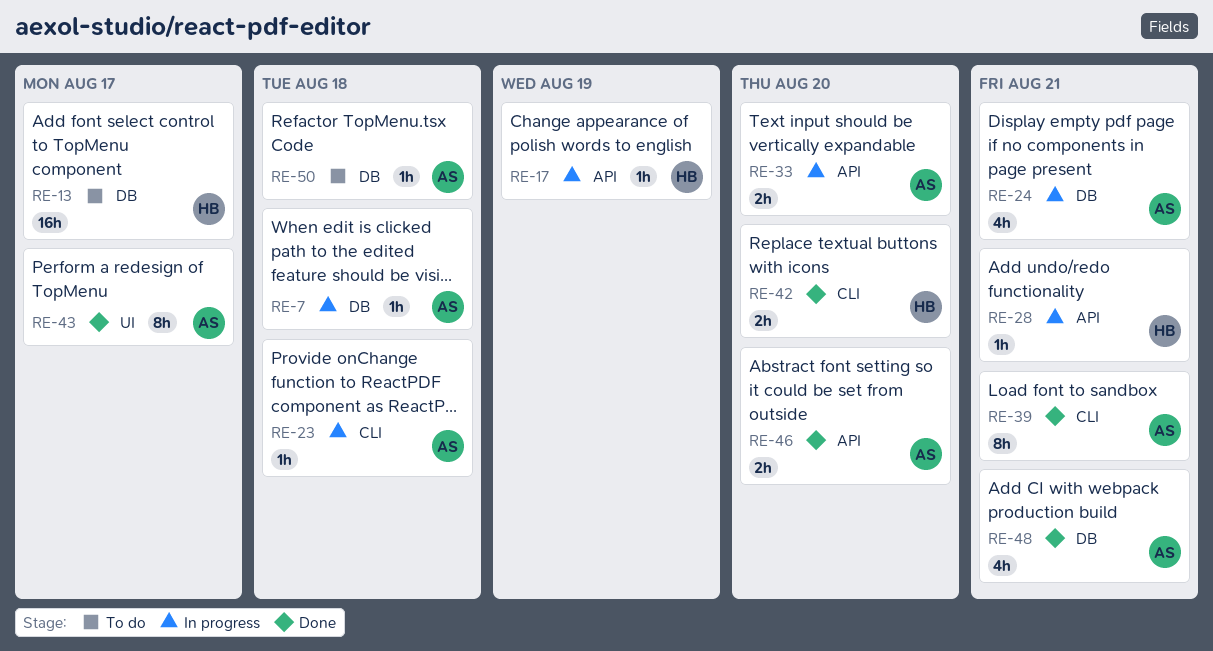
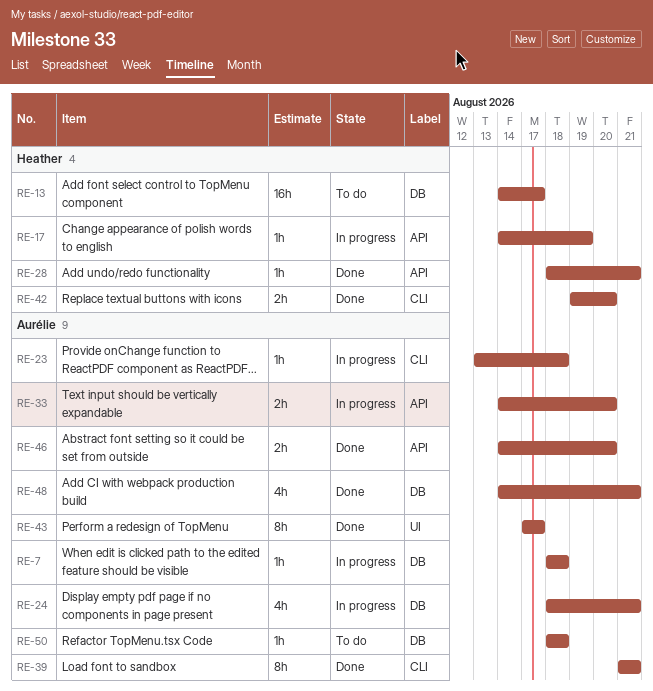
RE-28, status: In progress -> Done

